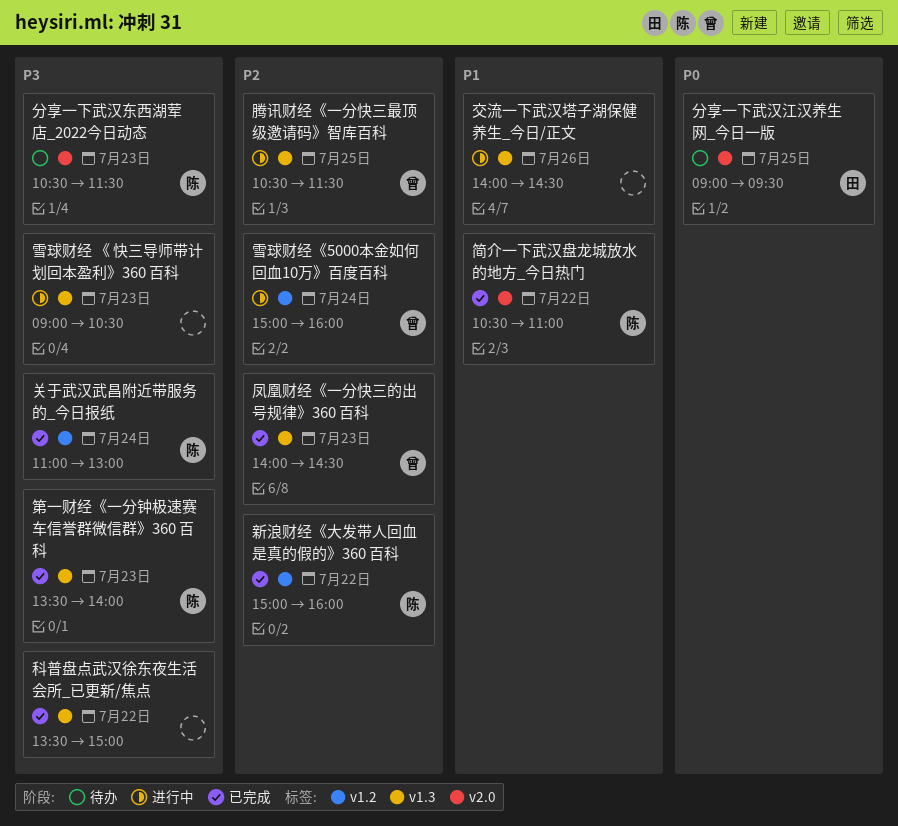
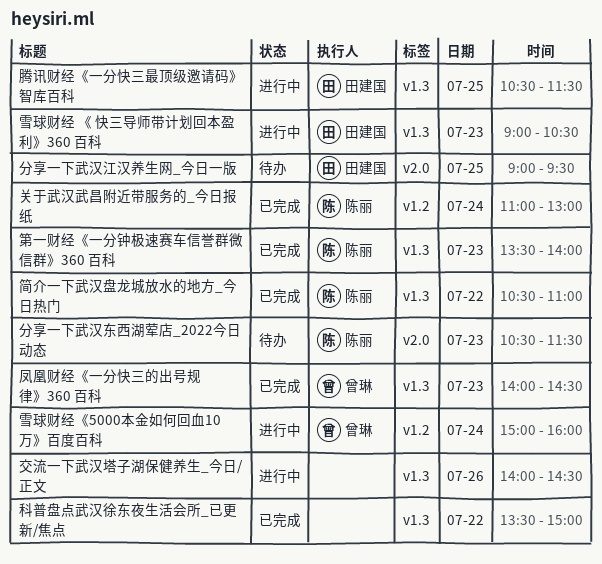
新浪财经《大发带人回血是真的假的》360 百科: present -> none
简介一下武汉盘龙城放水的地方_今日热门, label: v2.0 -> v1.3
腾讯财经《一分快三最顶级邀请码》智库百科, owner: 曾琳 -> 田建国
雪球财经 《 快三导师带计划回本盈利》360 百科, owner: none -> 田建国

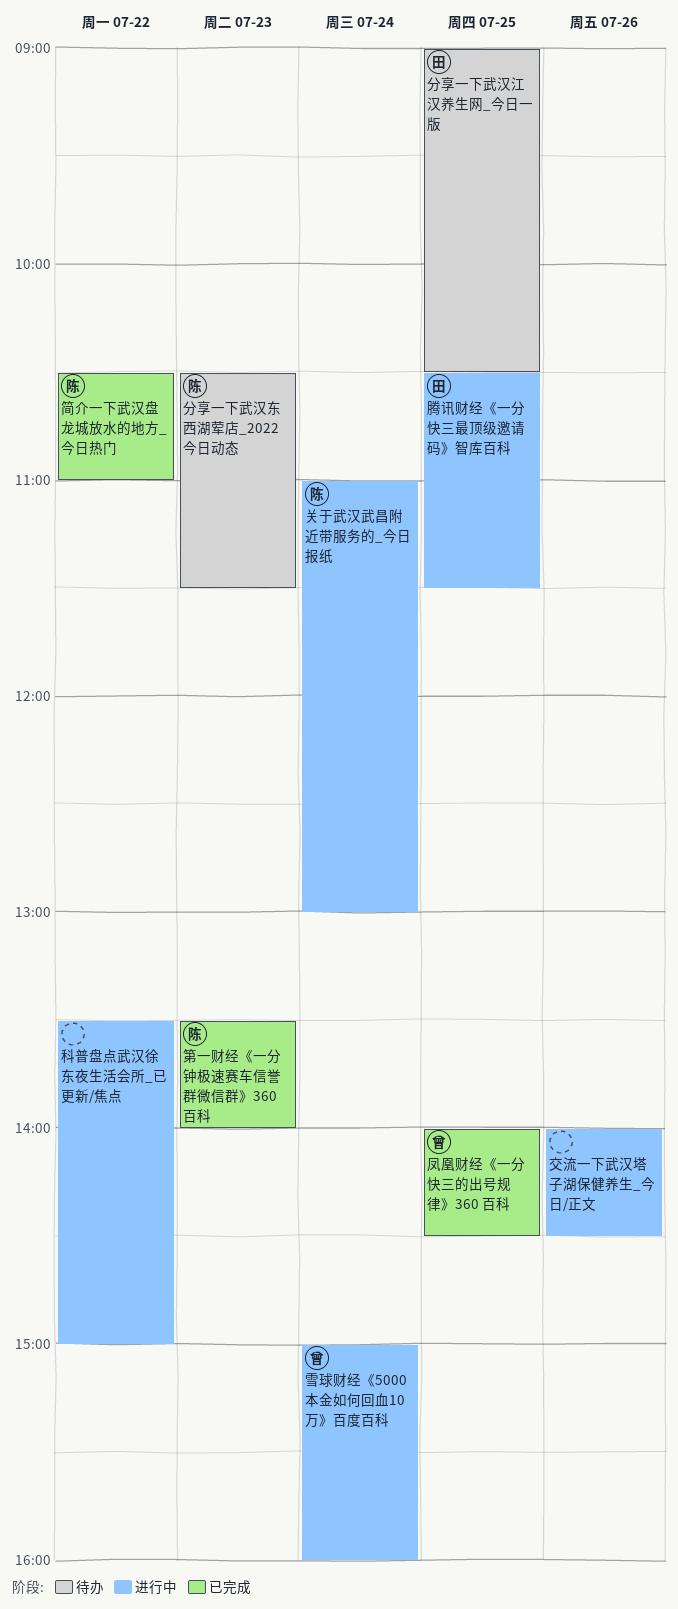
关于武汉武昌附近带服务的_今日报纸, status: 已完成 -> 进行中
凤凰财经《一分快三的出号规律》360 百科, day: Jul 23 -> Jul 25
分享一下武汉江汉养生网_今日一版, ends: 09:30 -> 10:30
科普盘点武汉徐东夜生活会所_已更新/焦点, status: 已完成 -> 进行中
雪球财经 《 快三导师带计划回本盈利》360 百科: present -> none

